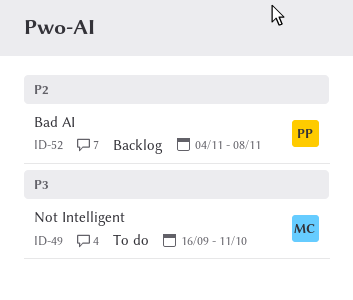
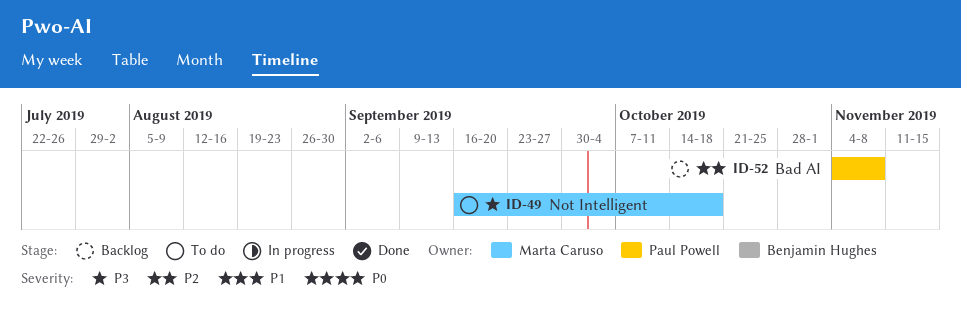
ID-49, due: Oct 11 -> Oct 18

